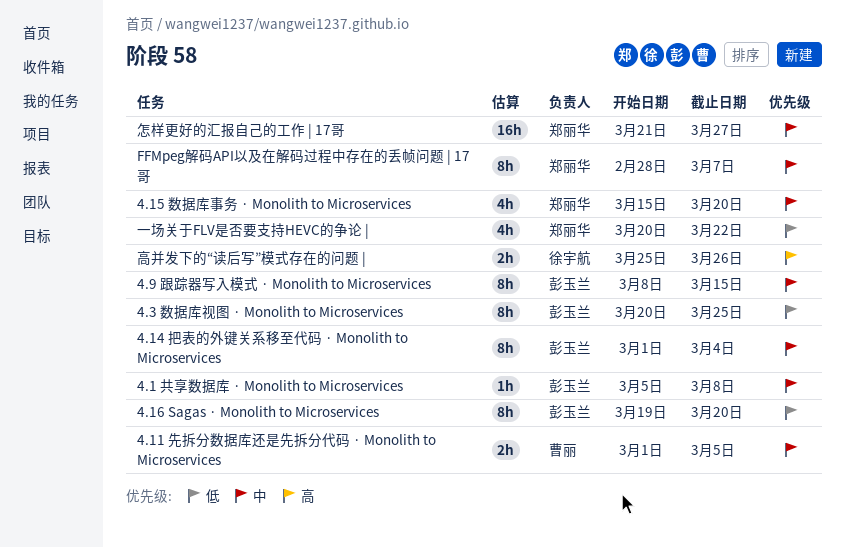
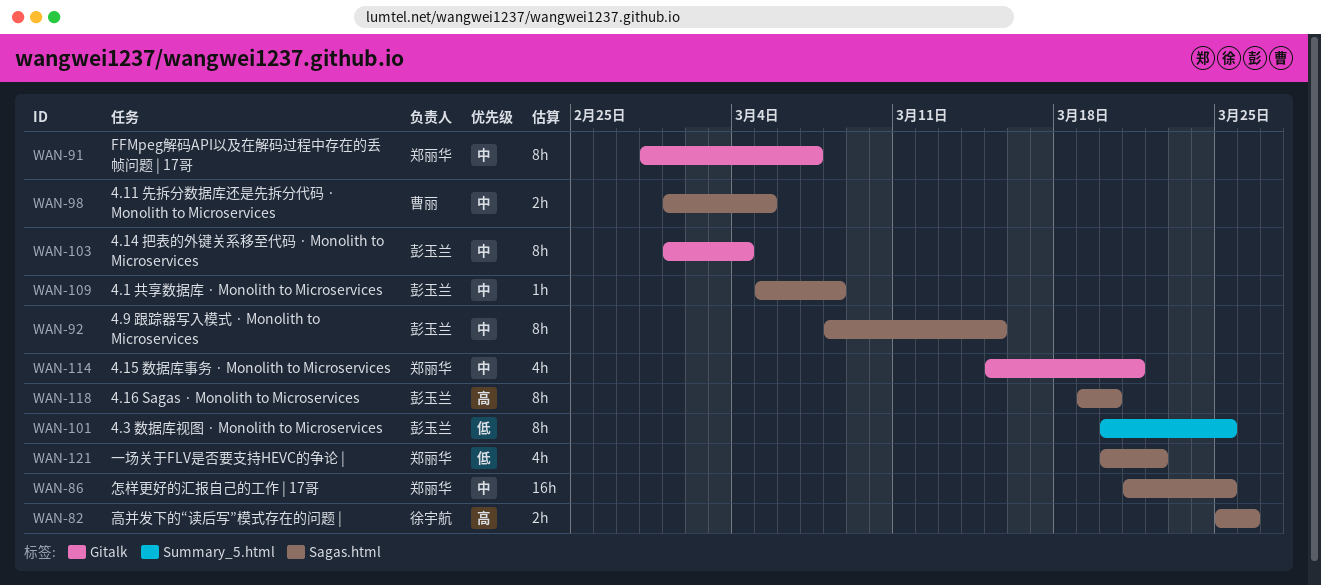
4.15 数据库事务 · Monolith to Microservices, due: Mar 20 -> Mar 21
4.16 Sagas · Monolith to Microservices, priority: 低 -> 高
怎样更好的汇报自己的工作 | 17哥, due: Mar 27 -> Mar 25

